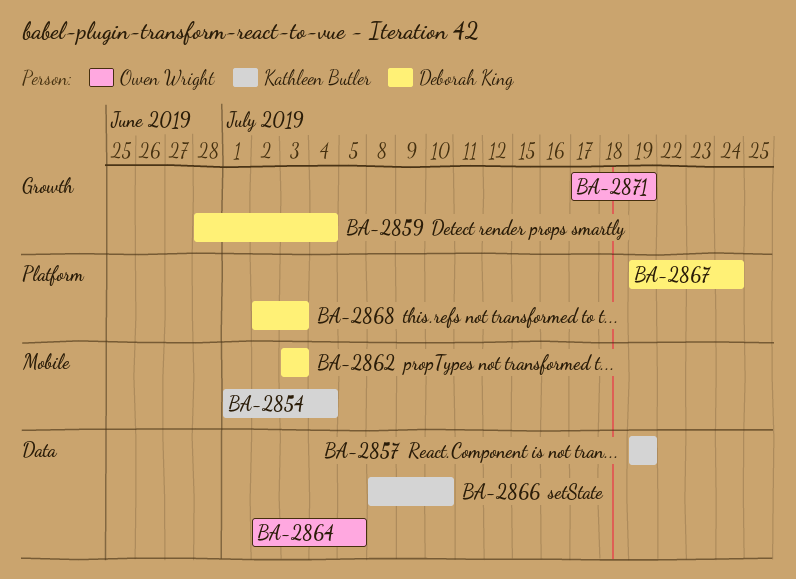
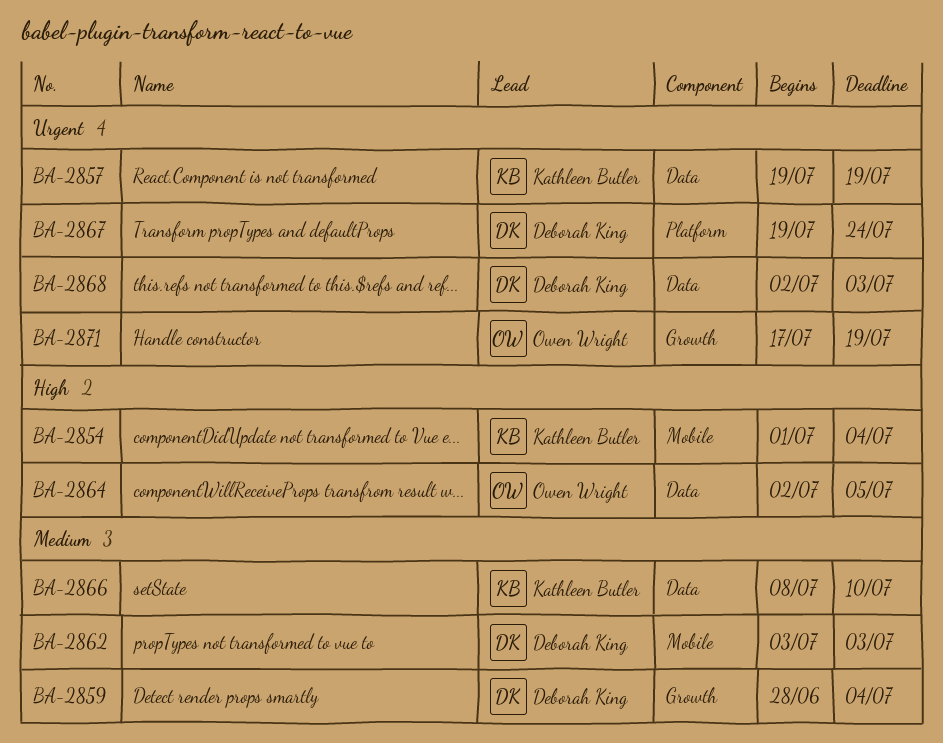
BA-2868, label: Platform -> Data

